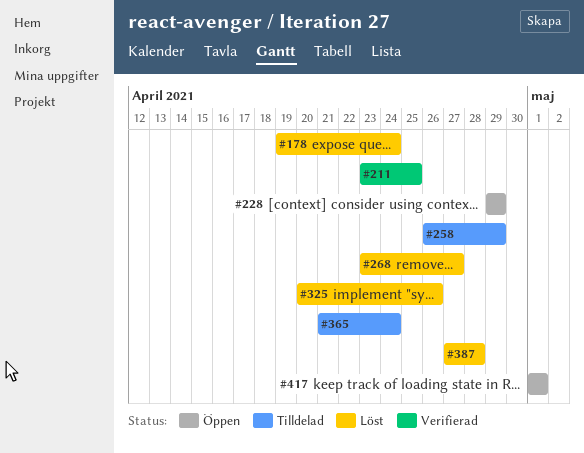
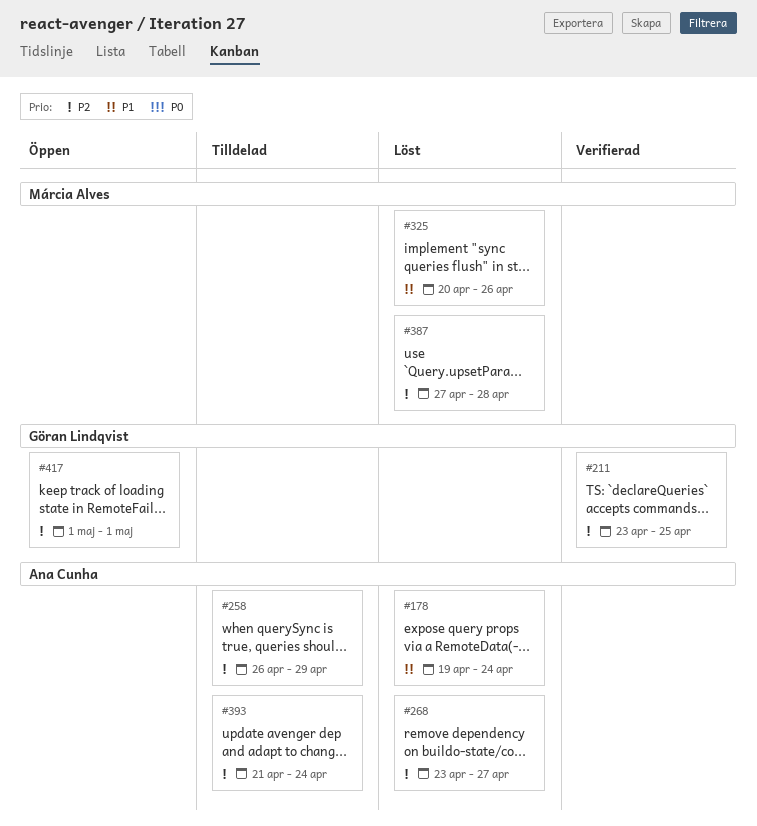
#228: present -> none
#365: present -> none
#393: none -> present

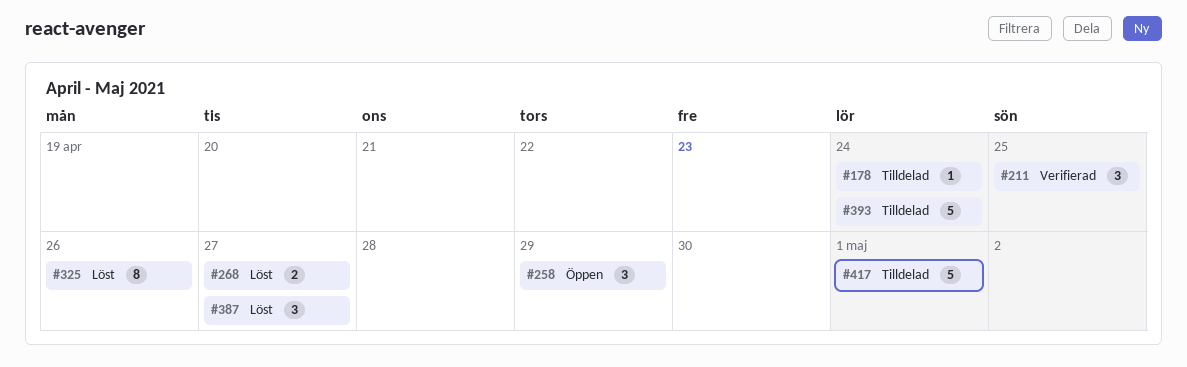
#178, status: Löst -> Tilldelad
#258, status: Tilldelad -> Öppen
#387, due: Apr 28 -> Apr 27
#417, status: Öppen -> Tilldelad

